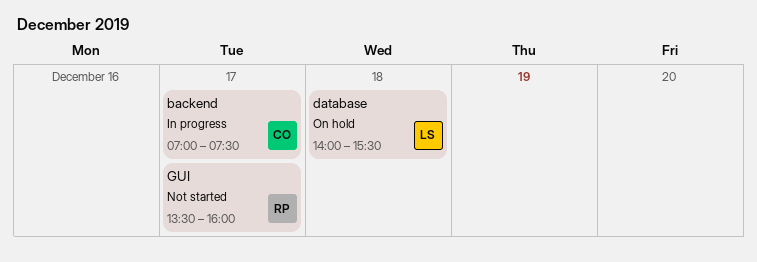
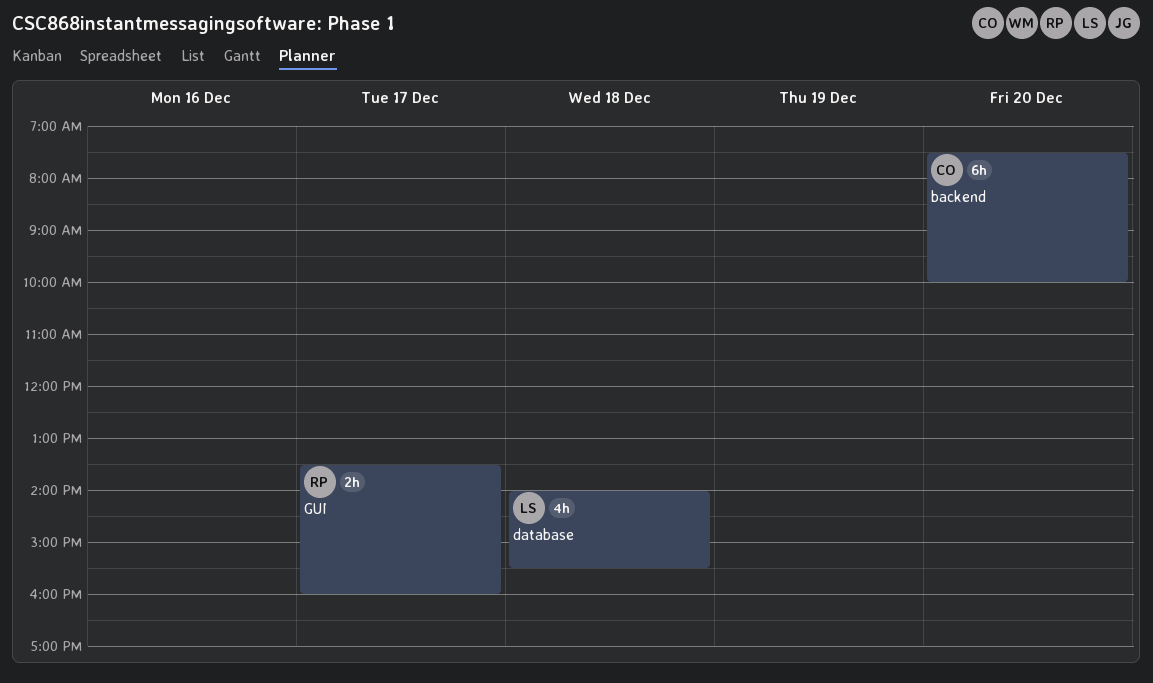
backend, day: Dec 17 -> Dec 20
backend, begins: 07:00 -> 07:30
backend, ends: 07:30 -> 10:00

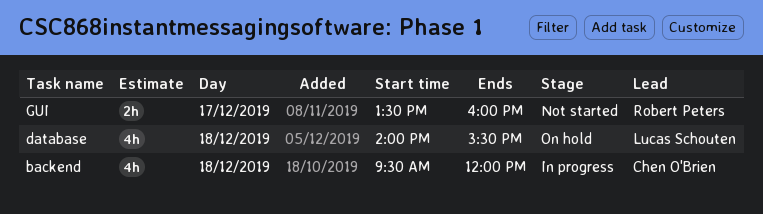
backend, estimate: 6h -> 4h
backend, day: Dec 20 -> Dec 18
backend, begins: 07:30 -> 09:30
backend, ends: 10:00 -> 12:00

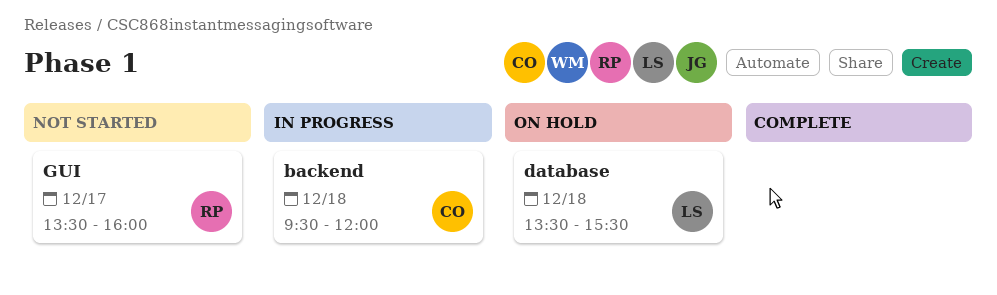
database, begins: 14:00 -> 13:30

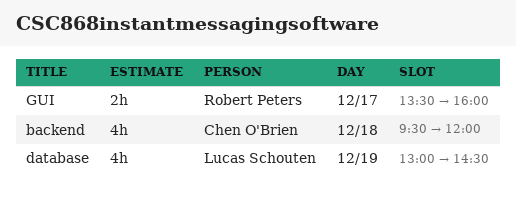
database, day: Dec 18 -> Dec 19
database, begins: 13:30 -> 13:00
database, ends: 15:30 -> 14:30

